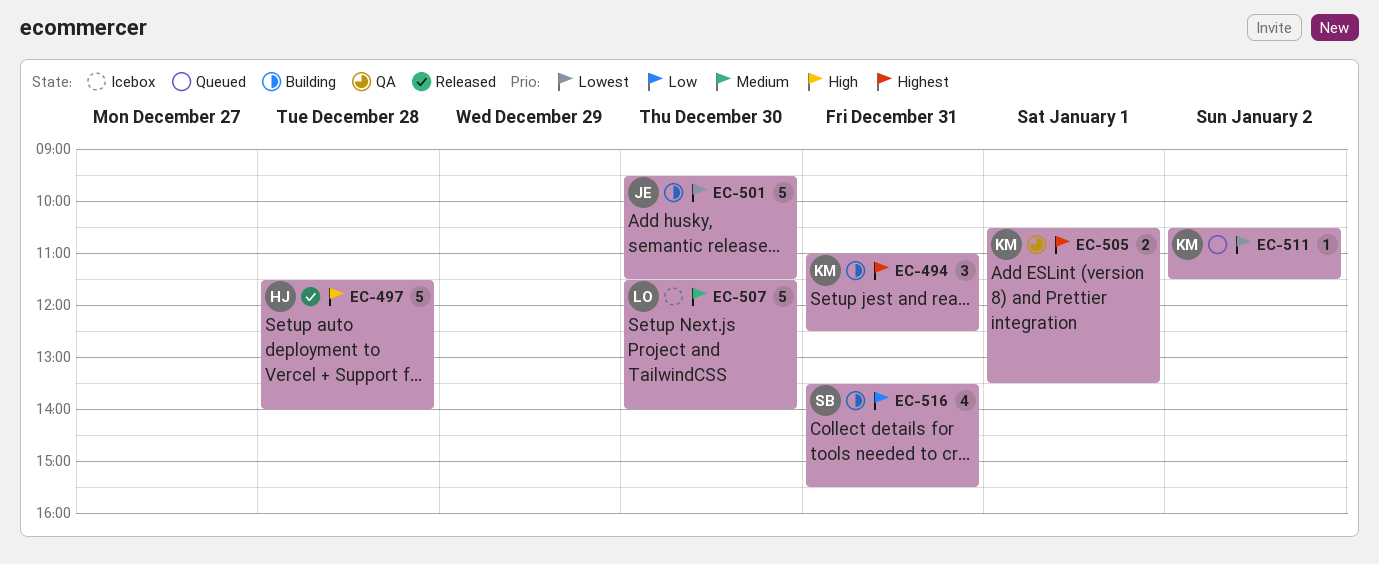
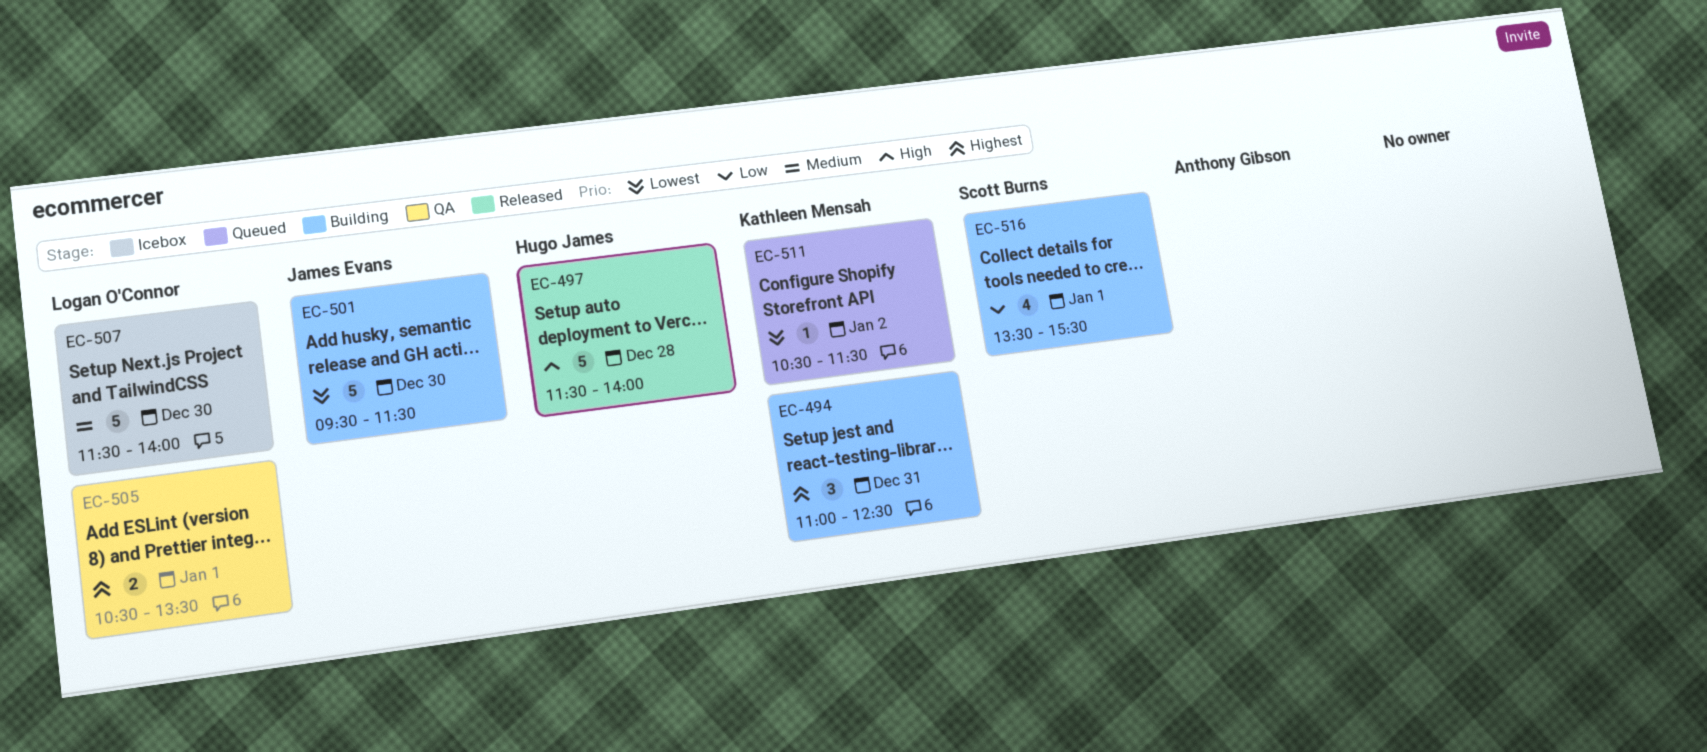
EC-505, owner: Kathleen Mensah -> Logan O'Connor
EC-516, day: Dec 31 -> Jan 1

